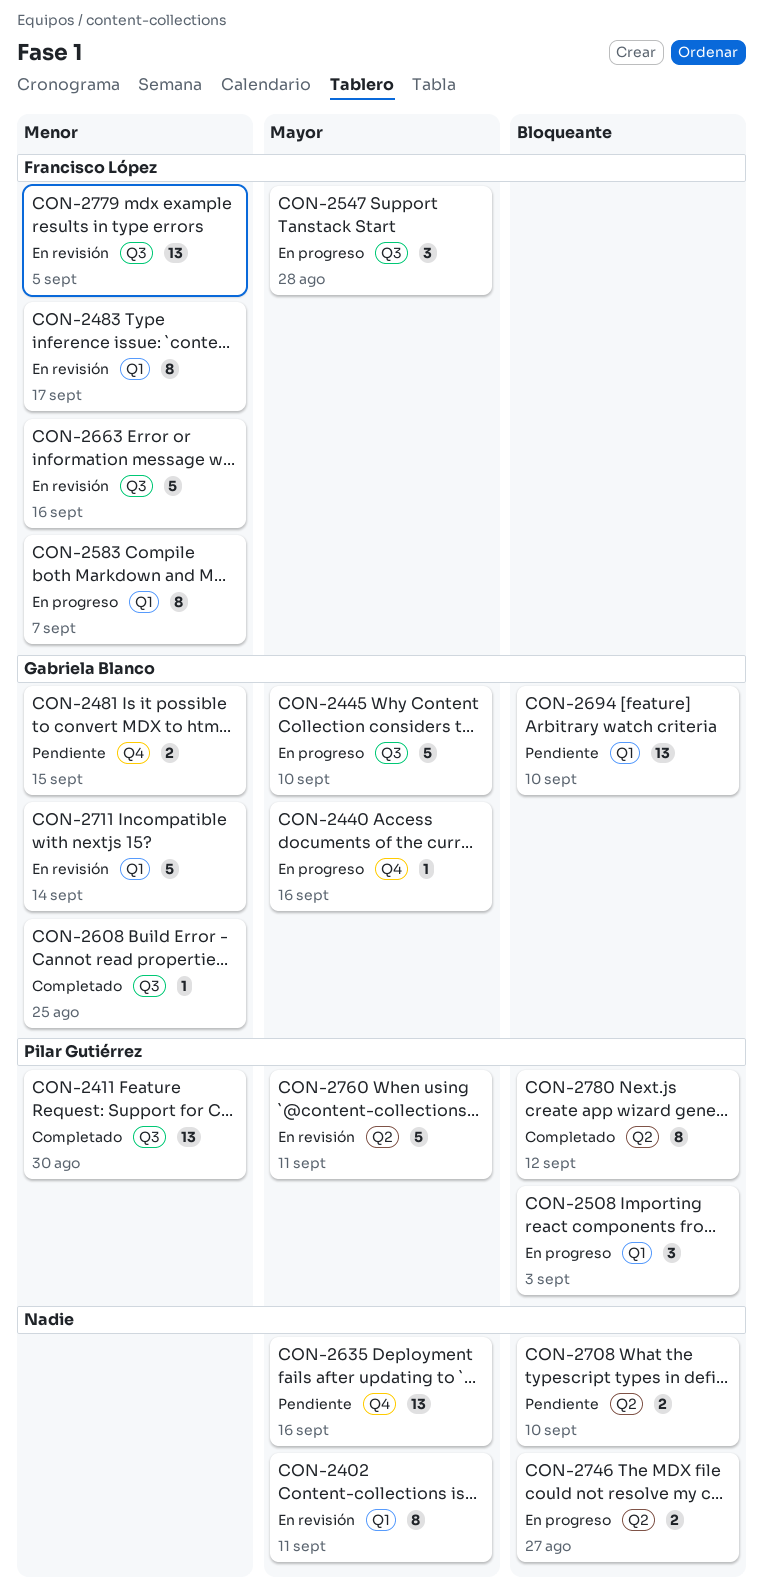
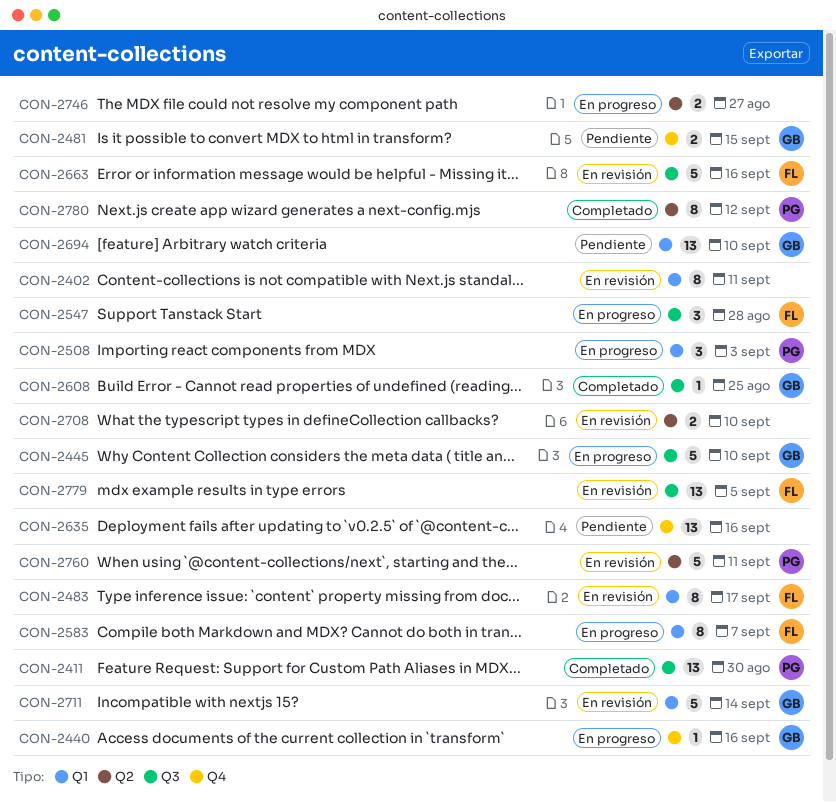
CON-2708, status: Pendiente -> En revisión

